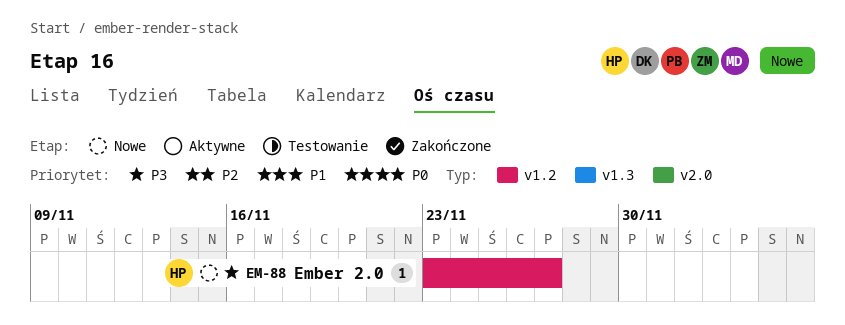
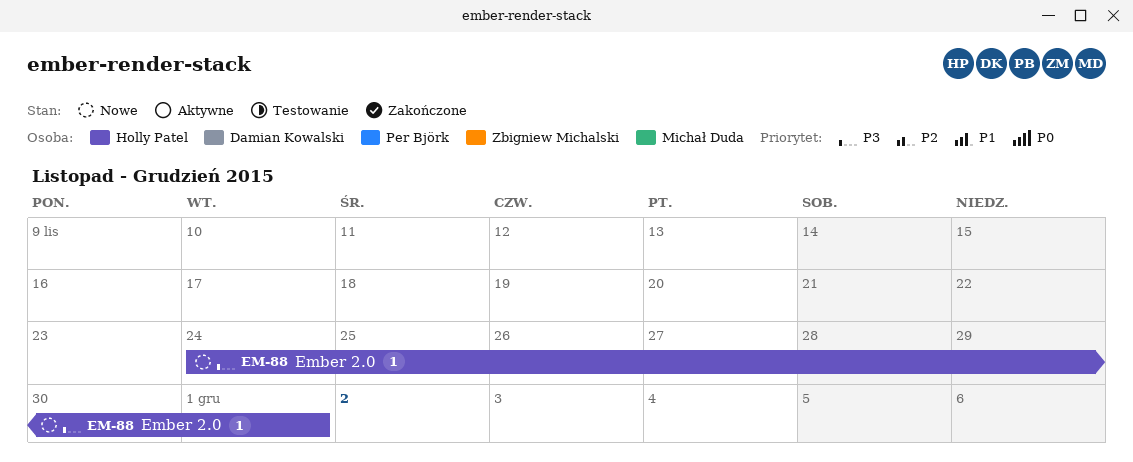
EM-88, start: Nov 23 -> Nov 24
EM-88, due: Nov 27 -> Dec 1

